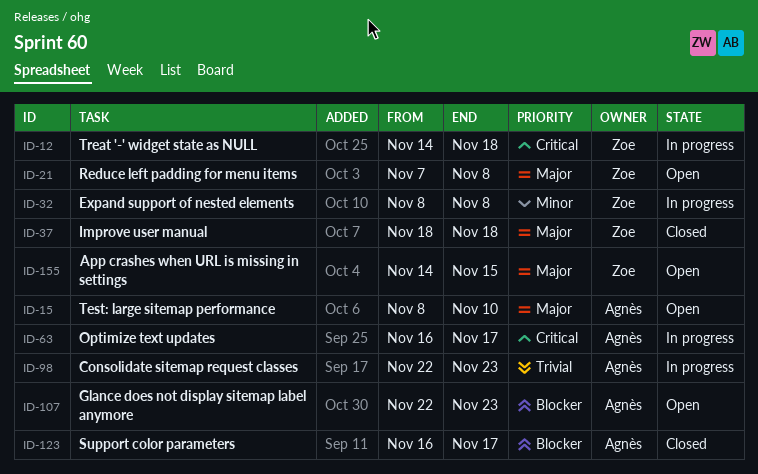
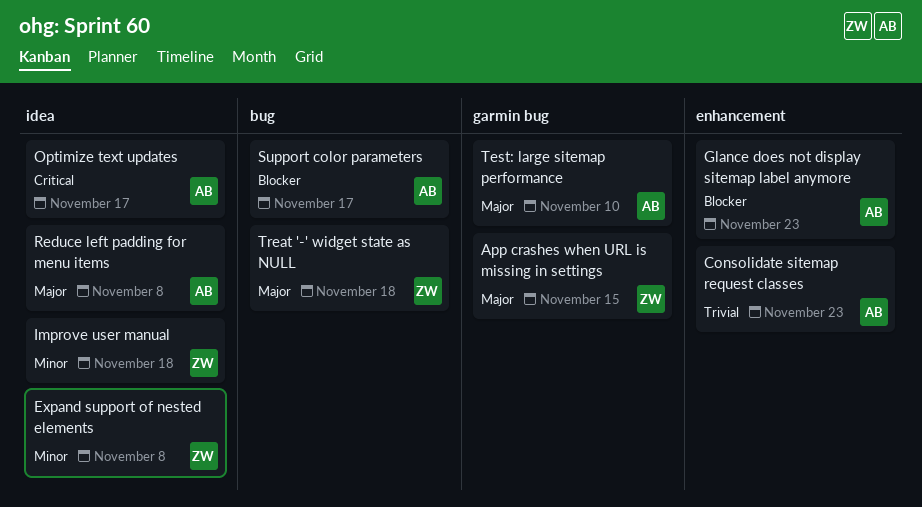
Improve user manual, priority: Major -> Minor
Reduce left padding for menu items, owner: Zoe -> Agnès
Treat '-' widget state as NULL, priority: Critical -> Major

